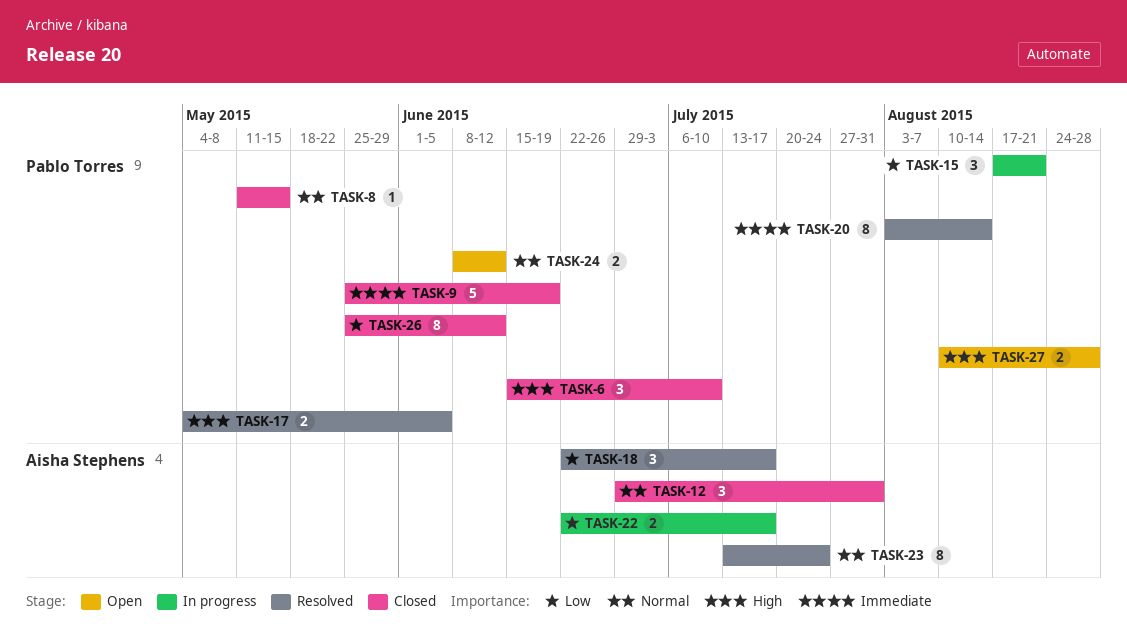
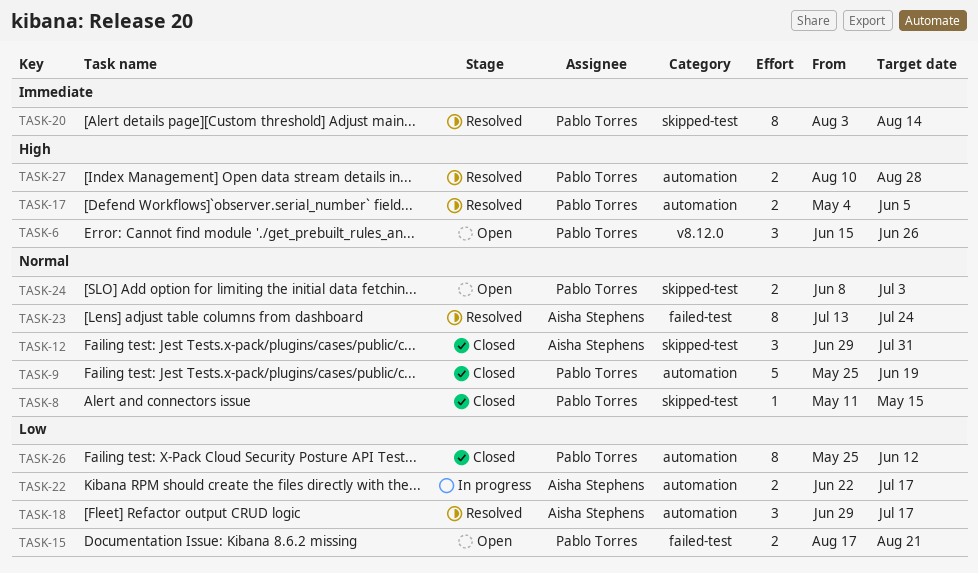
TASK-6, status: Closed -> Open
TASK-6, due: Jul 10 -> Jun 26
TASK-9, priority: Immediate -> Normal
TASK-15, status: In progress -> Open
TASK-15, estimate: 3 -> 2
TASK-18, start: Jun 22 -> Jun 29
TASK-24, due: Jun 12 -> Jul 3
TASK-27, status: Open -> Resolved

